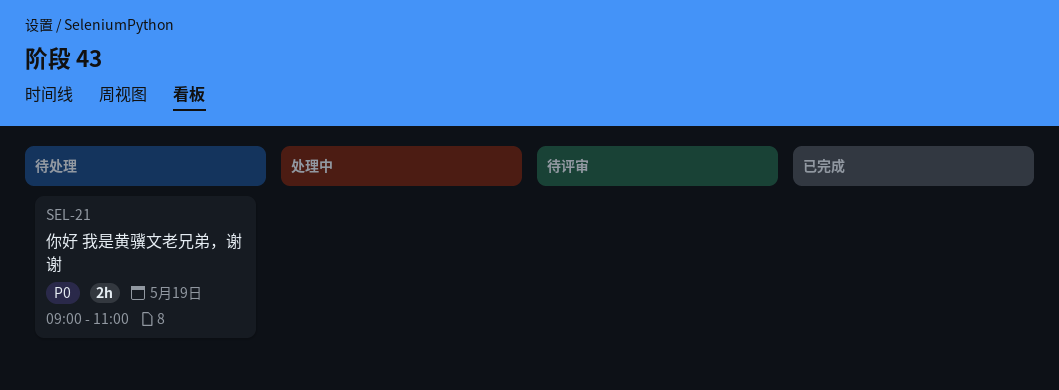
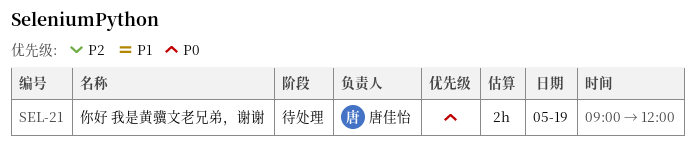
SEL-21, ends: 11:00 -> 12:00

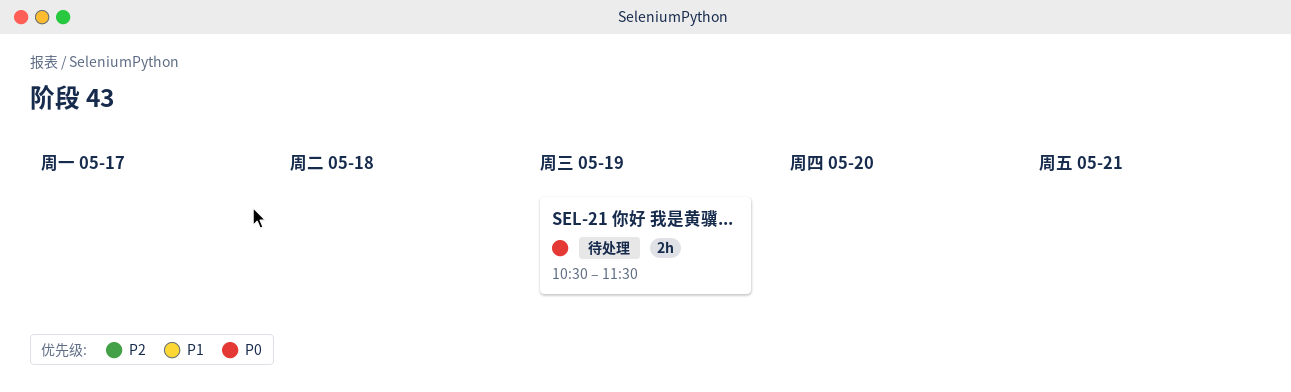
SEL-21, begins: 09:00 -> 10:30
SEL-21, ends: 12:00 -> 11:30

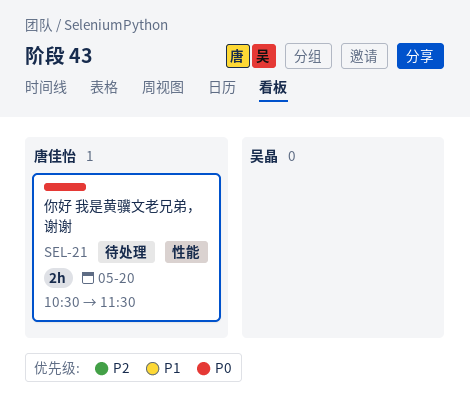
SEL-21, day: May 19 -> May 20

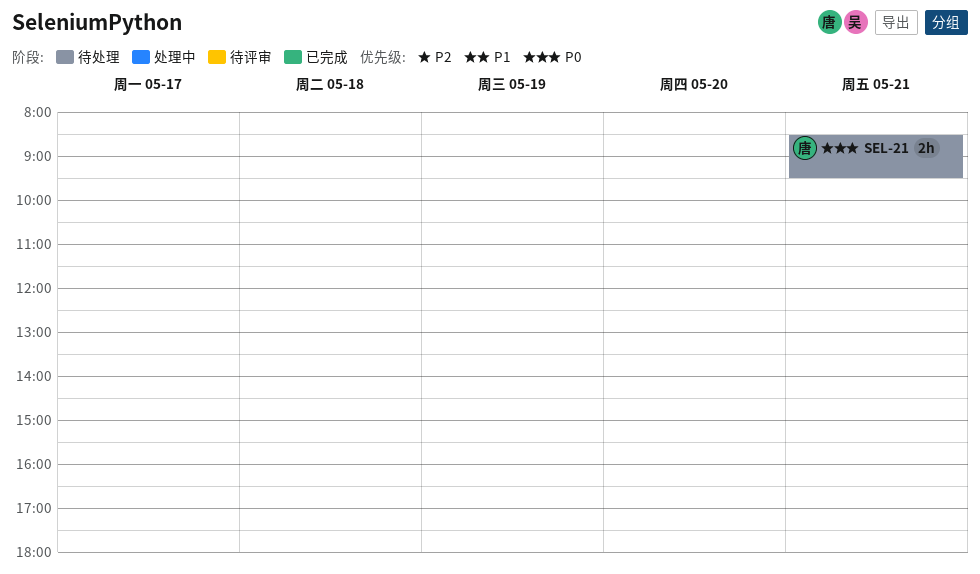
SEL-21, day: May 20 -> May 21
SEL-21, begins: 10:30 -> 08:30
SEL-21, ends: 11:30 -> 09:30

